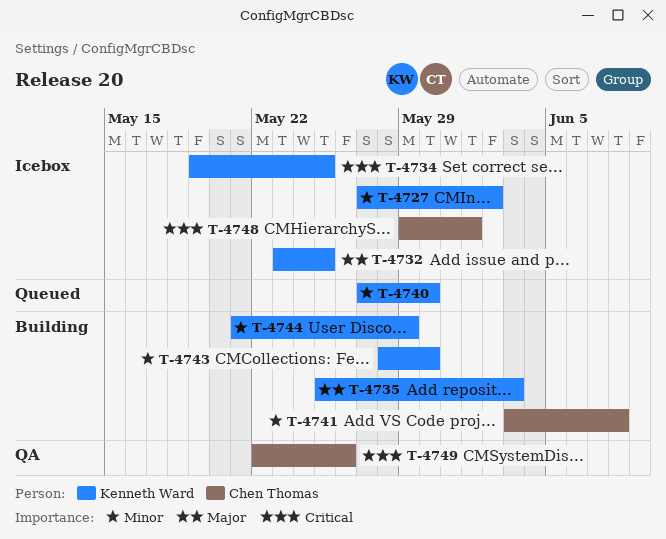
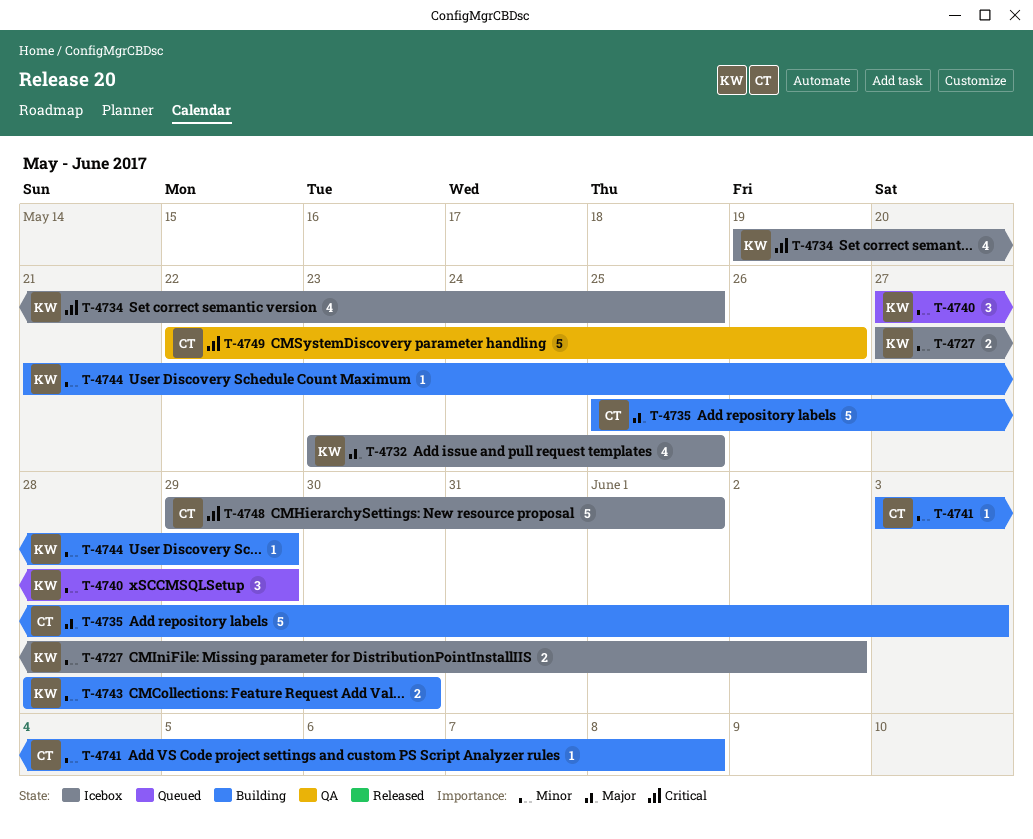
T-4735, owner: Kenneth Ward -> Chen Thomas
T-4740, due: May 30 -> May 29

